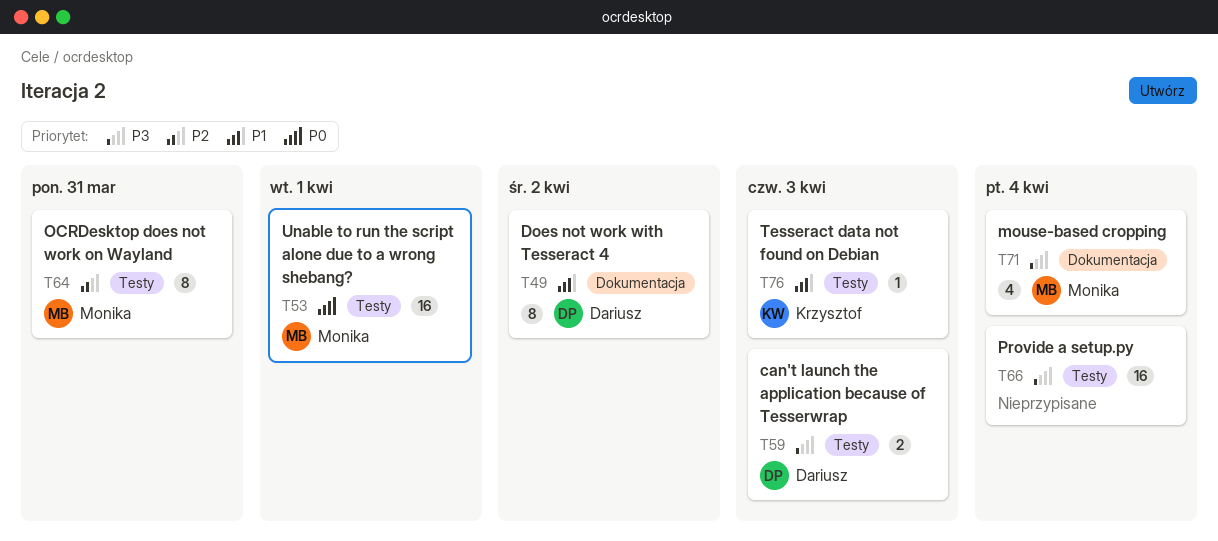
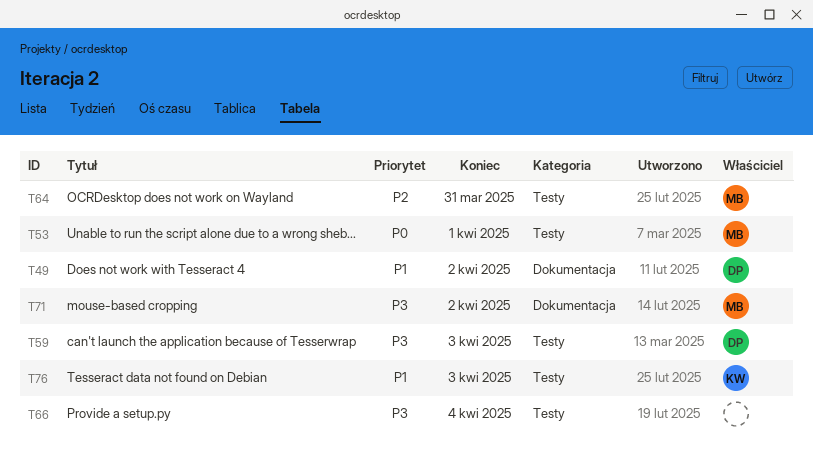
T71, due: Apr 4 -> Apr 2

